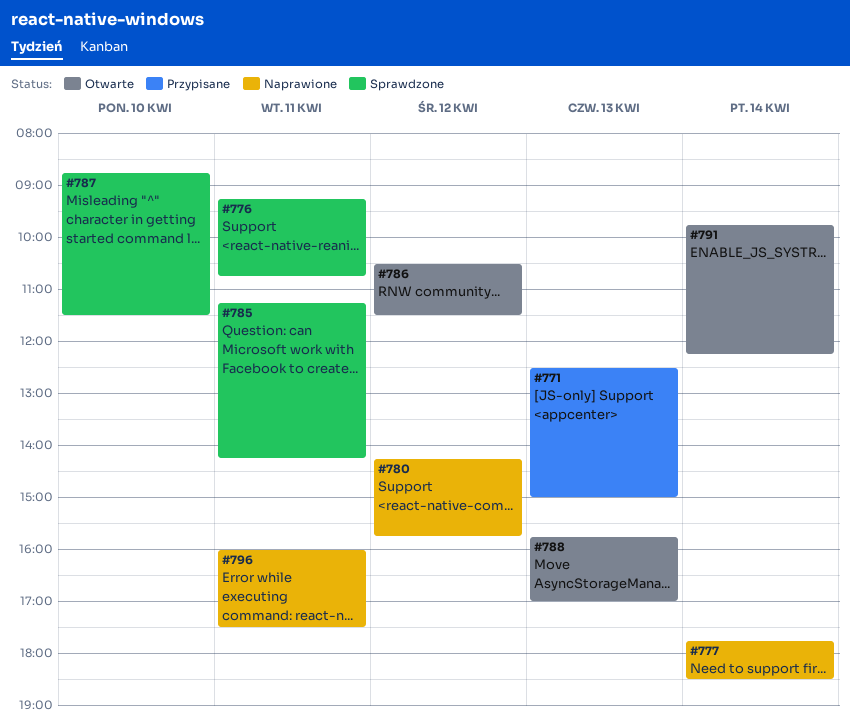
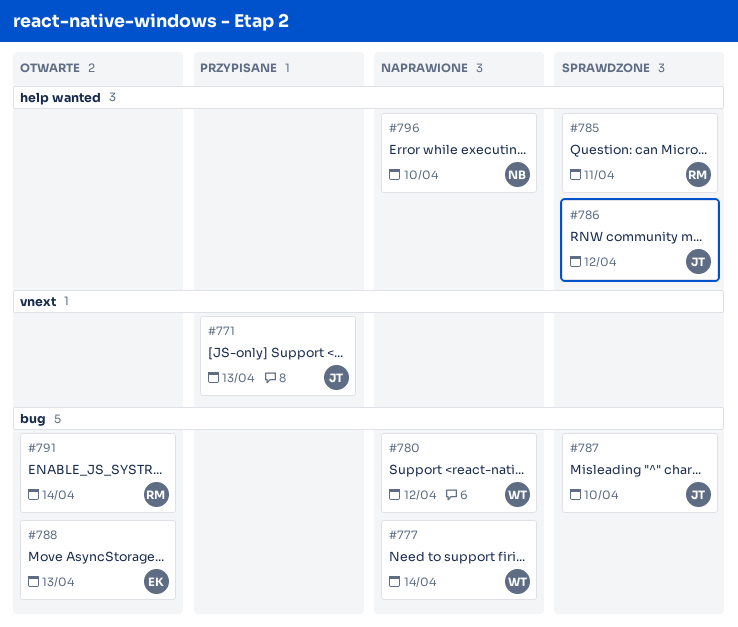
#776: present -> none
#786, status: Otwarte -> Sprawdzone
#796, day: Apr 11 -> Apr 10

